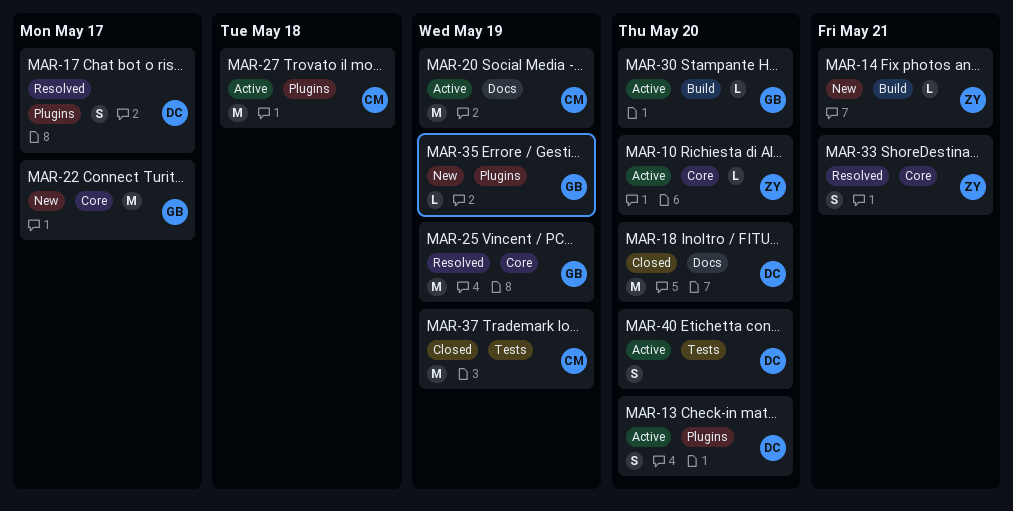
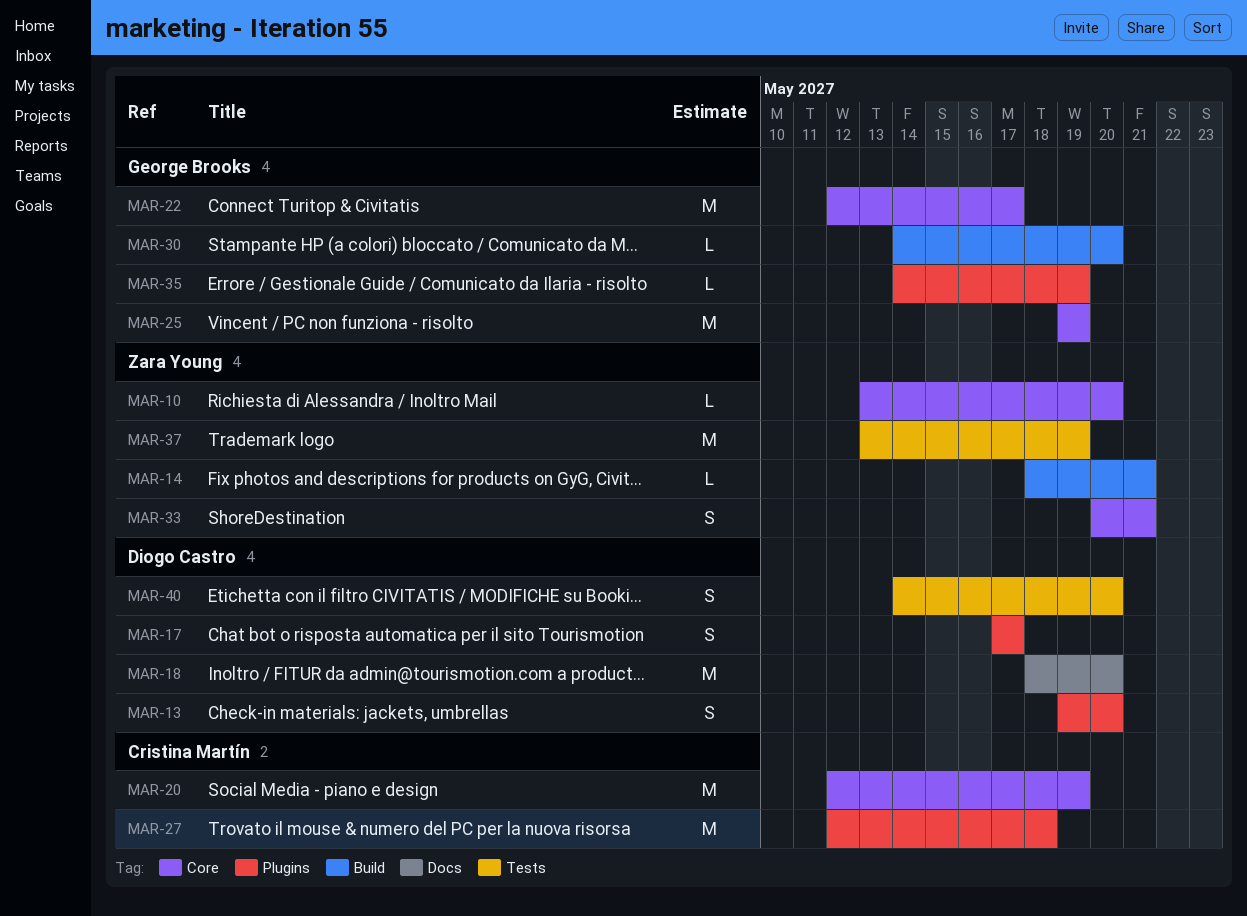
MAR-20, label: Docs -> Core
MAR-37, owner: Cristina Martín -> Zara Young

